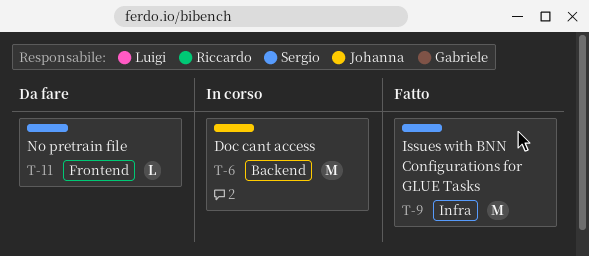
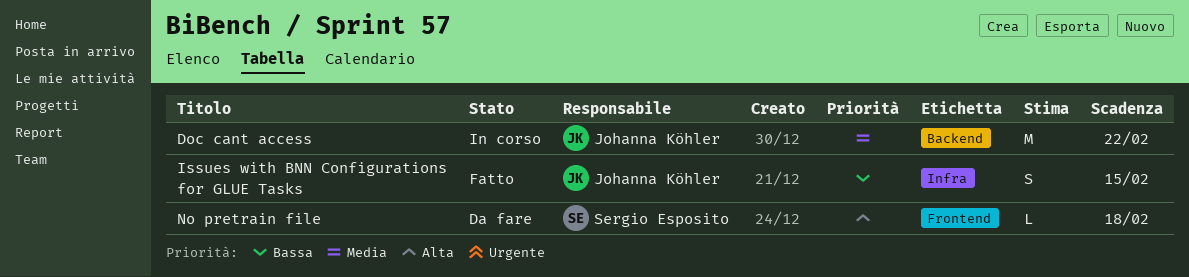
Issues with BNN Configurations for GLUE Tasks, owner: Sergio Esposito -> Johanna Köhler
Issues with BNN Configurations for GLUE Tasks, estimate: M -> S

